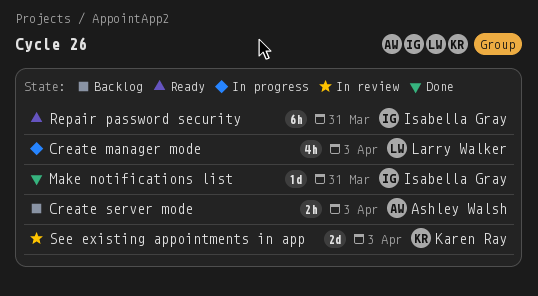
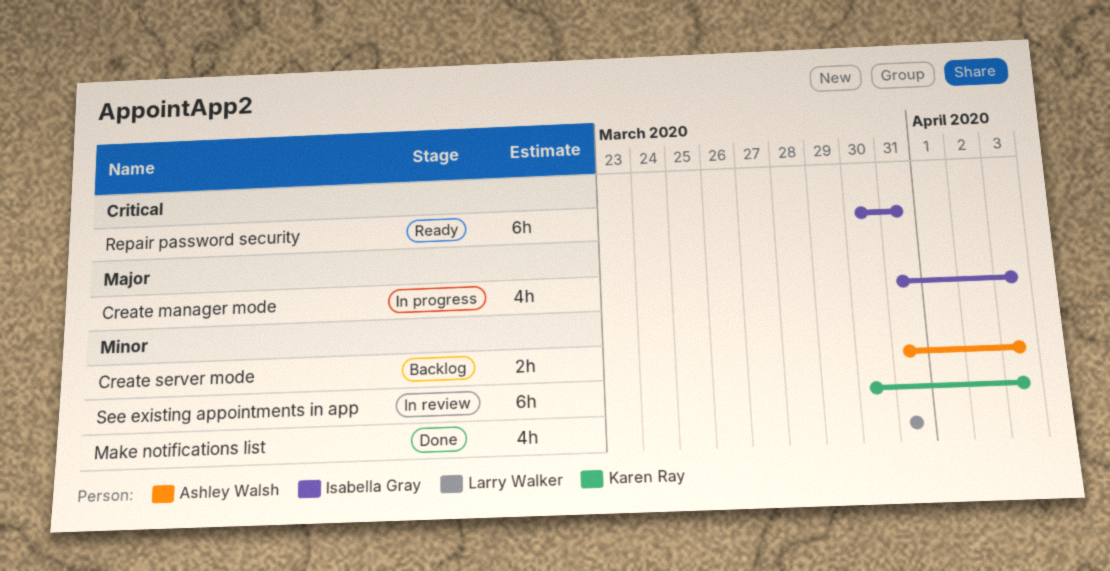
Create manager mode, owner: Larry Walker -> Isabella Gray
Make notifications list, owner: Isabella Gray -> Larry Walker
Make notifications list, estimate: 1d -> 4h
See existing appointments in app, estimate: 2d -> 6h

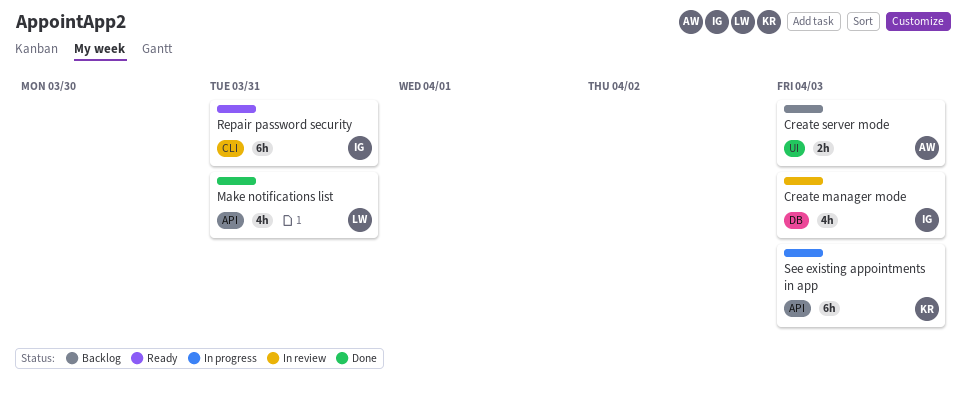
Create manager mode, status: In progress -> In review
See existing appointments in app, status: In review -> In progress

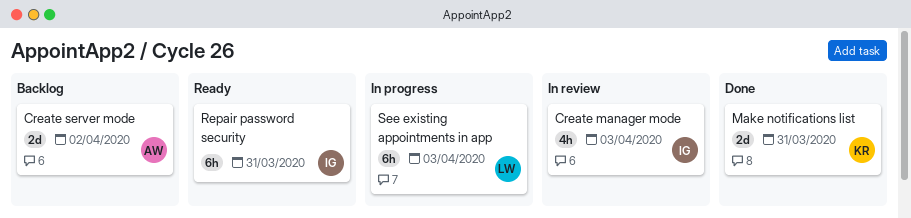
Create server mode, estimate: 2h -> 2d
Create server mode, due: Apr 3 -> Apr 2
Make notifications list, owner: LW -> KR
Make notifications list, estimate: 4h -> 2d
See existing appointments in app, owner: KR -> LW

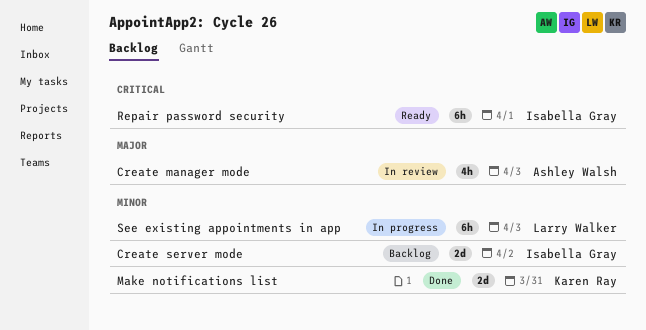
Create manager mode, owner: Isabella Gray -> Ashley Walsh
Create server mode, owner: Ashley Walsh -> Isabella Gray
Repair password security, due: Mar 31 -> Apr 1

